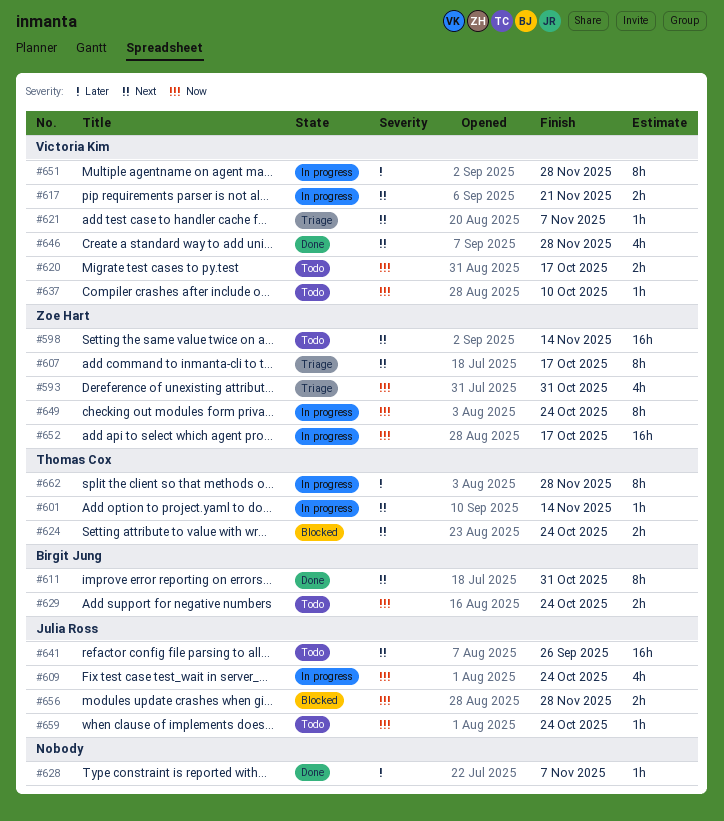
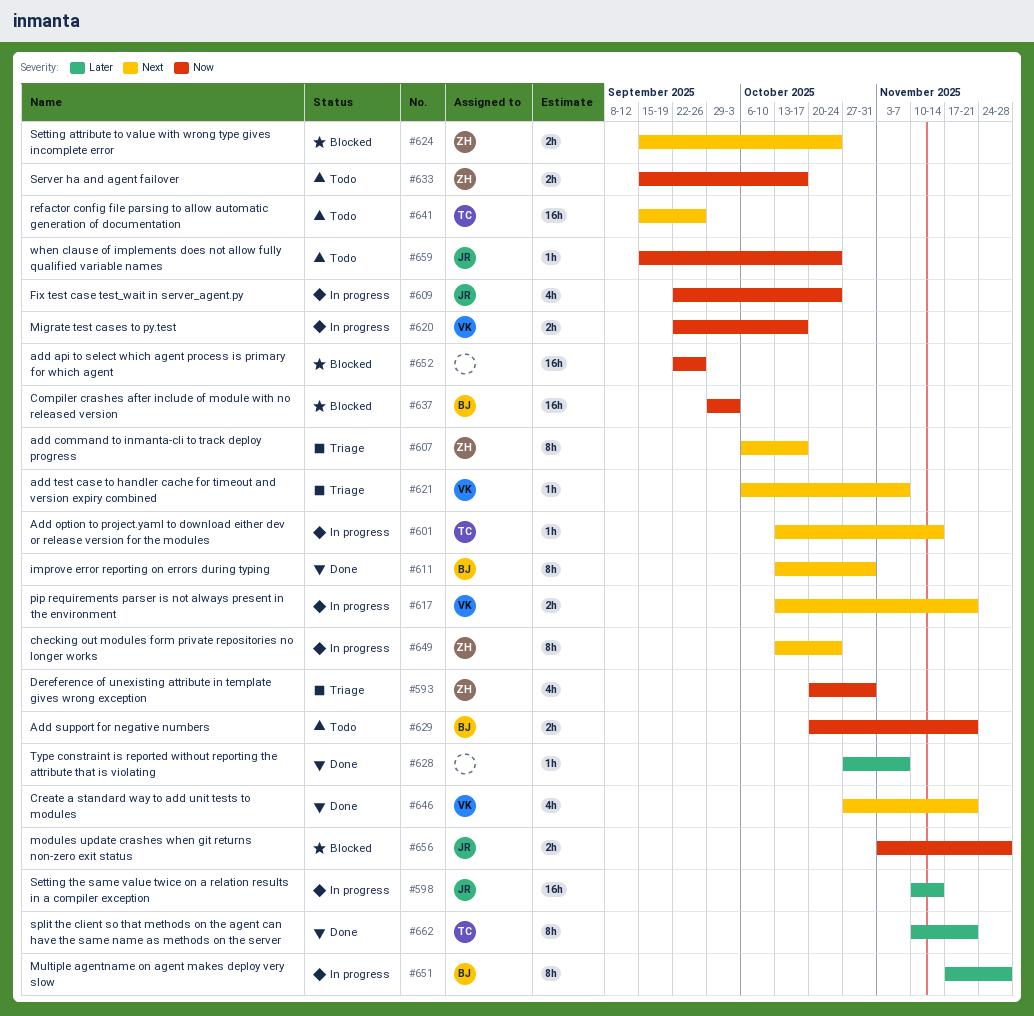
#598, status: Todo -> In progress
#598, owner: Zoe Hart -> Julia Ross
#598, priority: Next -> Later
#620, status: Todo -> In progress
#624, owner: Thomas Cox -> Zoe Hart
#629, due: Oct 24 -> Nov 21
#633: none -> present
#637, status: Todo -> Blocked
#637, owner: Victoria Kim -> Birgit Jung
#637, estimate: 1h -> 16h
#637, due: Oct 10 -> Oct 3
#641, owner: Julia Ross -> Thomas Cox
#646, due: Nov 28 -> Nov 21
#649, priority: Now -> Next
#651, owner: Victoria Kim -> Birgit Jung
#652, status: In progress -> Blocked
#652, owner: Zoe Hart -> none
#652, due: Oct 17 -> Sep 26
#662, status: In progress -> Done
#662, due: Nov 28 -> Nov 21

